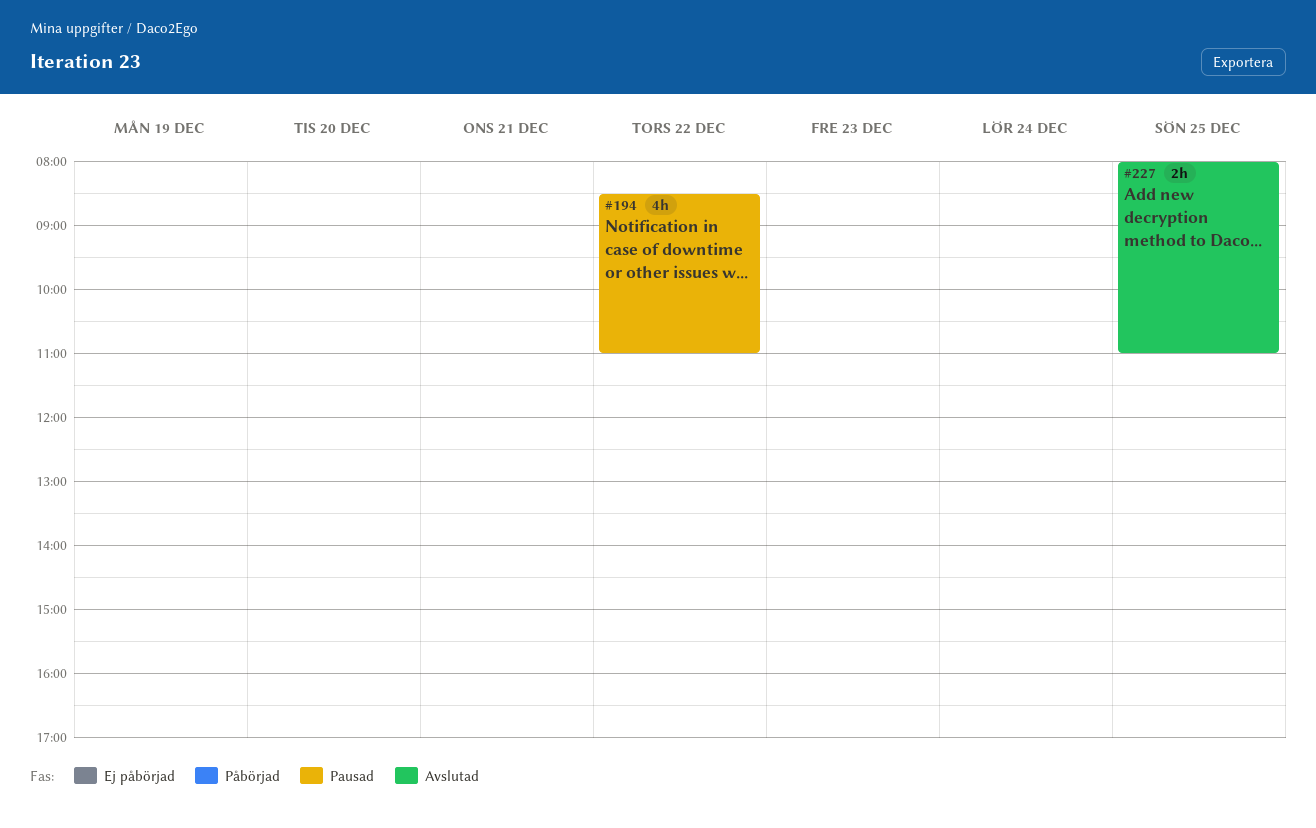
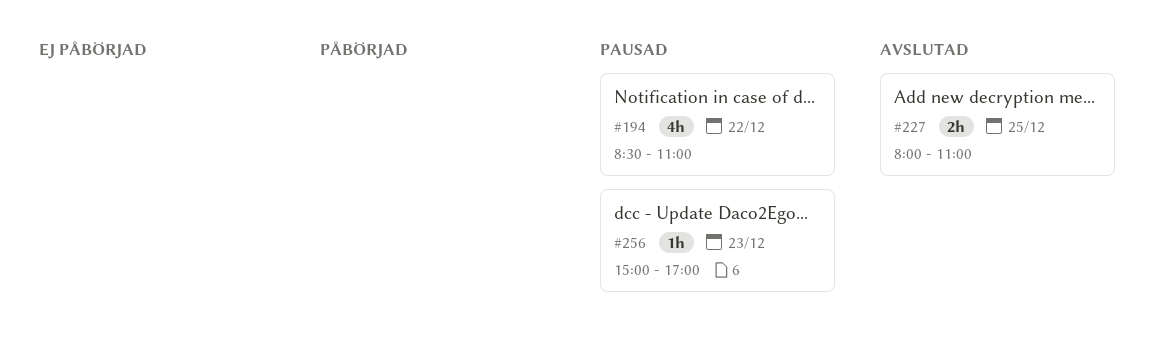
#256: none -> present

